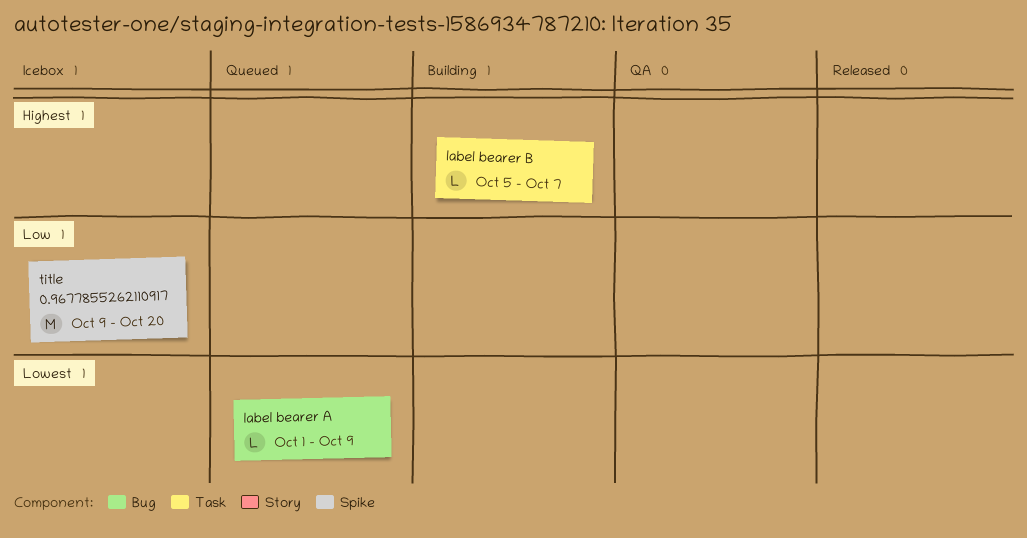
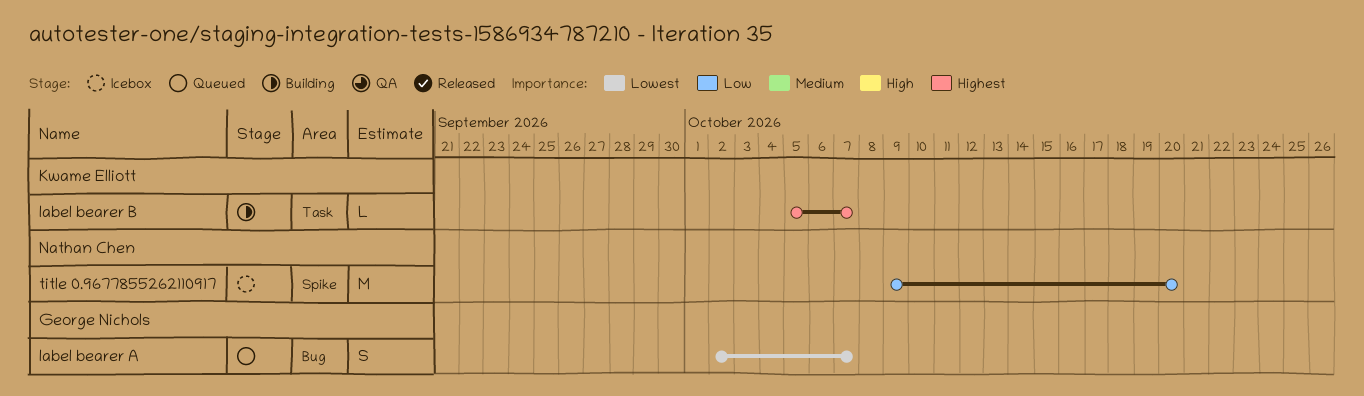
label bearer A, estimate: L -> S
label bearer A, start: Oct 1 -> Oct 2
label bearer A, due: Oct 9 -> Oct 7

